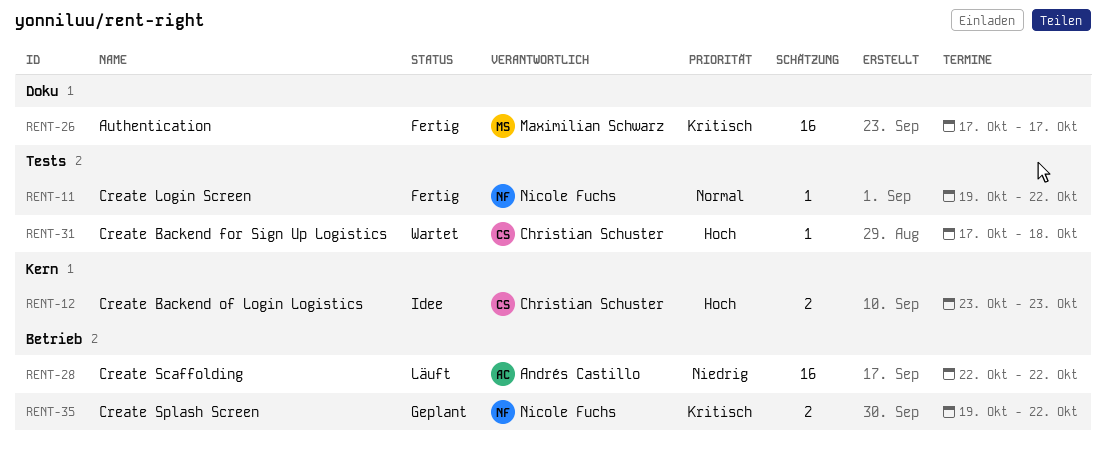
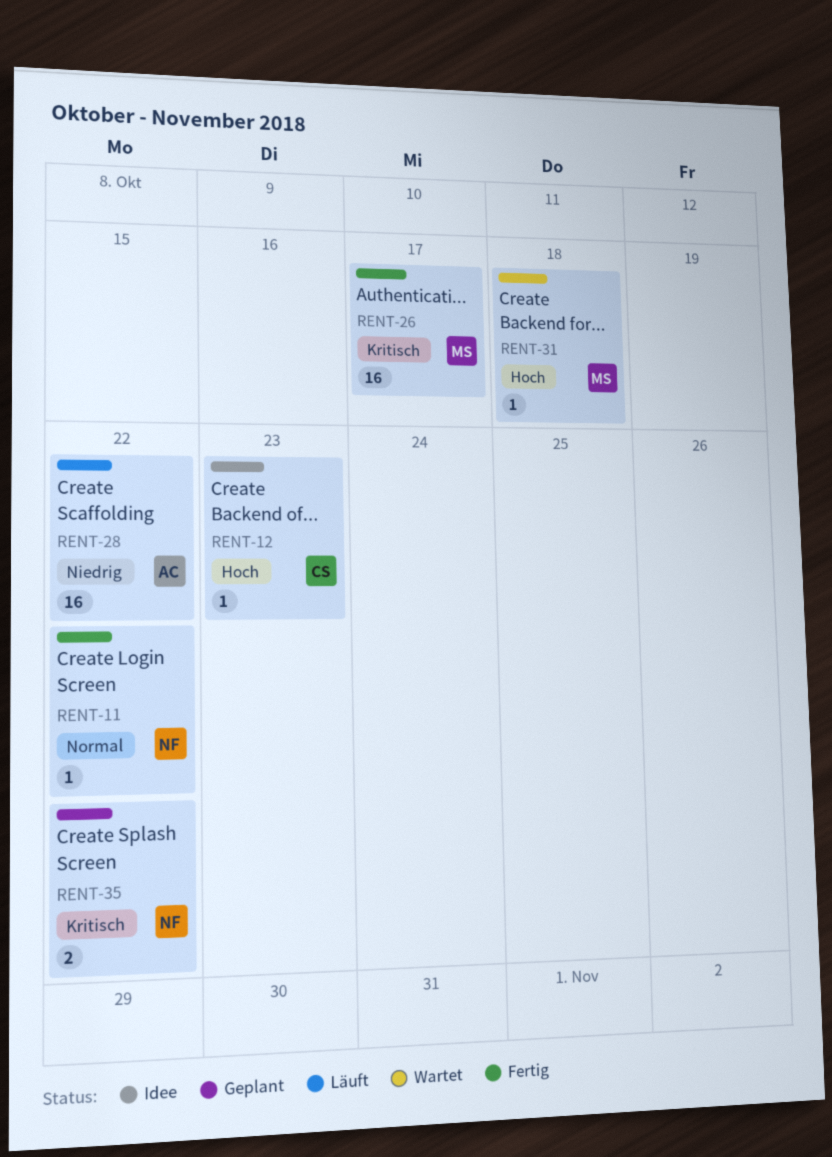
RENT-12, estimate: 2 -> 1
RENT-31, owner: Christian Schuster -> Maximilian Schwarz

